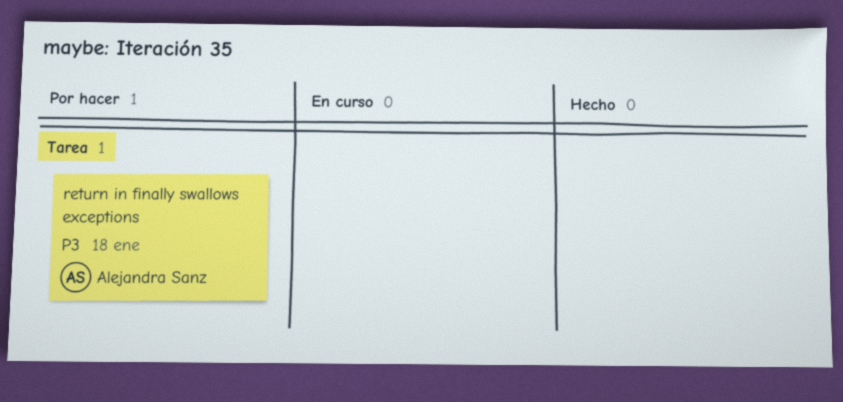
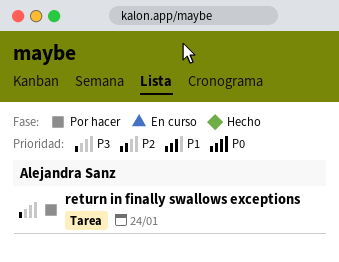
return in finally swallows exceptions, due: Jan 18 -> Jan 24

